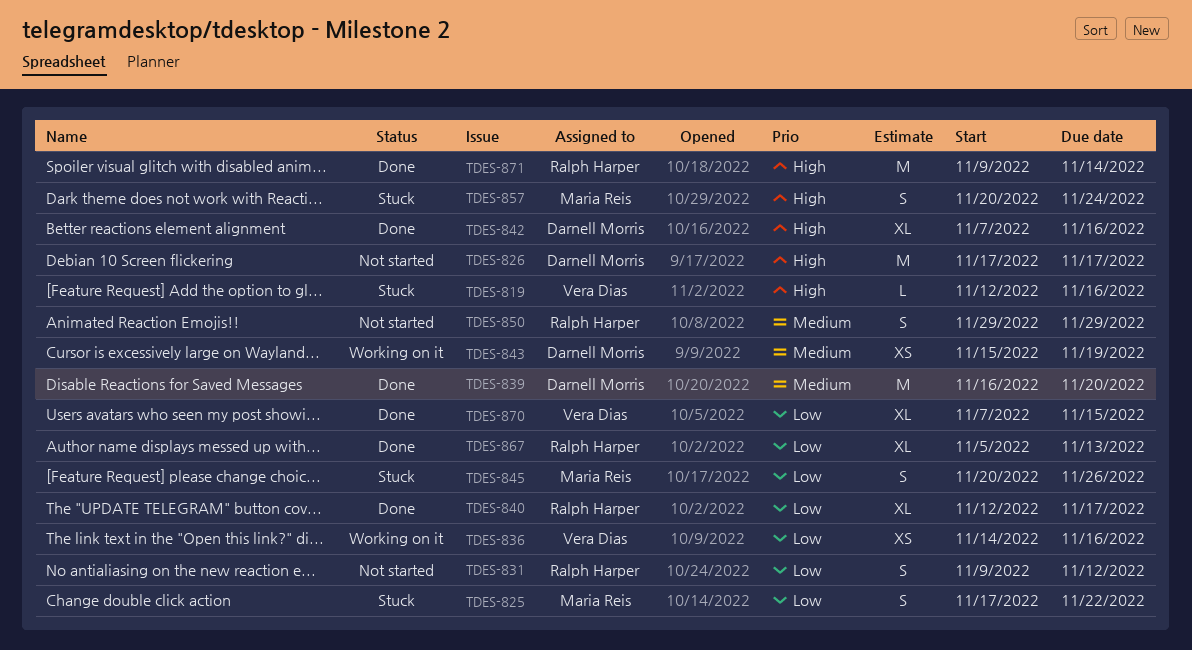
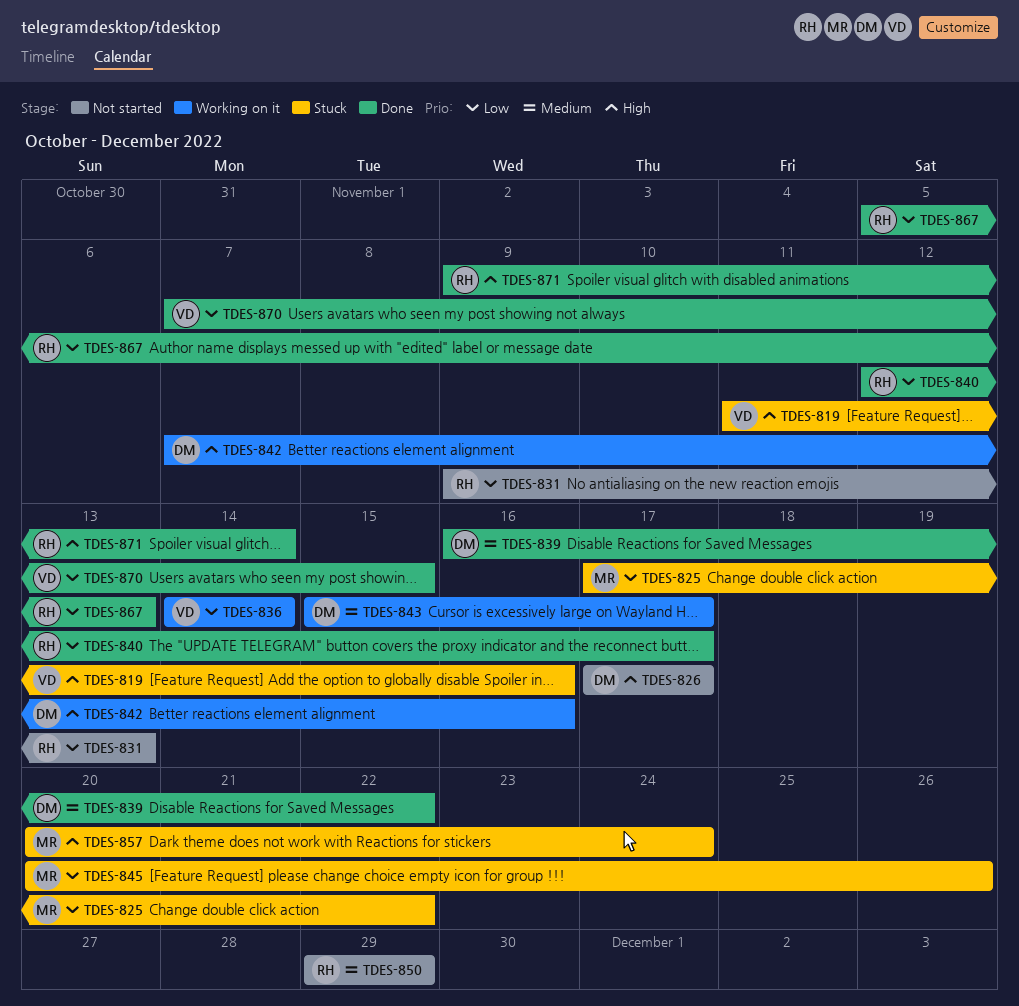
TDES-819, start: Nov 12 -> Nov 11
TDES-831, due: Nov 12 -> Nov 13
TDES-836, due: Nov 16 -> Nov 14
TDES-839, due: Nov 20 -> Nov 22
TDES-842, status: Done -> Working on it
TDES-843, due: Nov 19 -> Nov 17

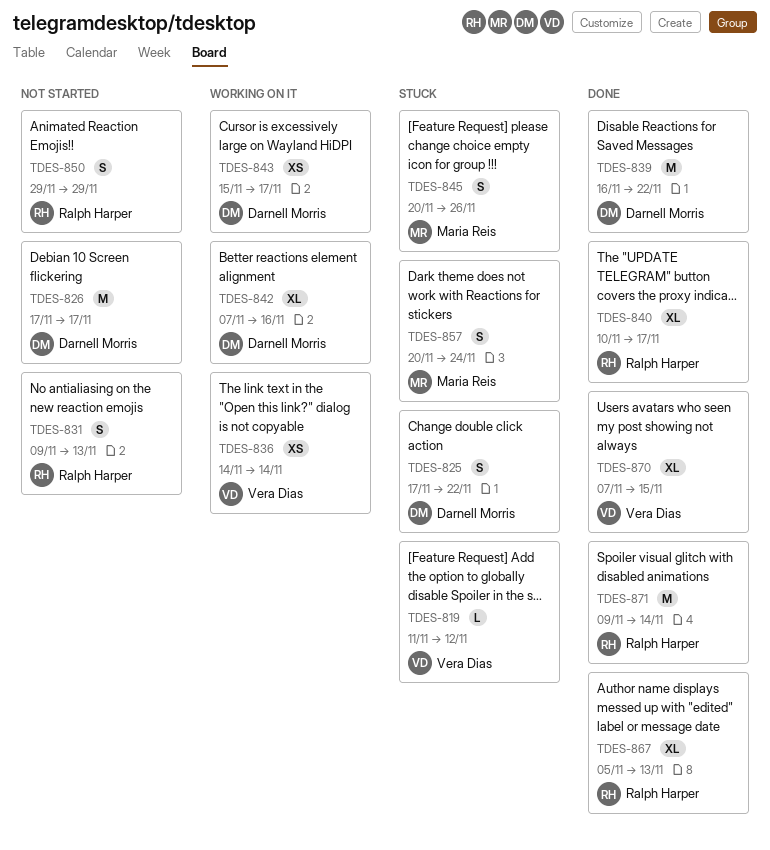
TDES-819, due: Nov 16 -> Nov 12
TDES-825, owner: Maria Reis -> Darnell Morris
TDES-840, start: Nov 12 -> Nov 10

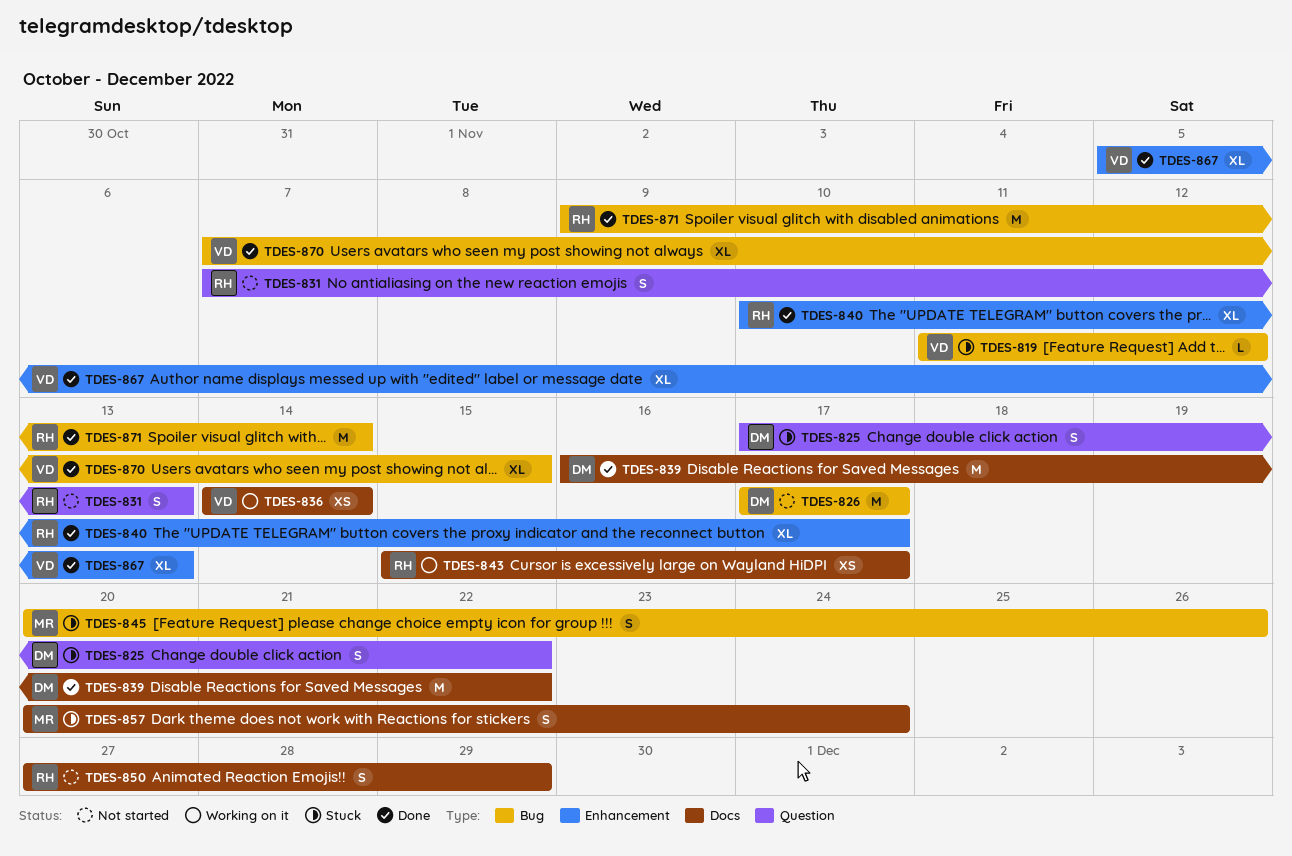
TDES-831, start: Nov 9 -> Nov 7
TDES-842: present -> none
TDES-843, owner: Darnell Morris -> Ralph Harper
TDES-850, start: Nov 29 -> Nov 27
TDES-867, owner: Ralph Harper -> Vera Dias

